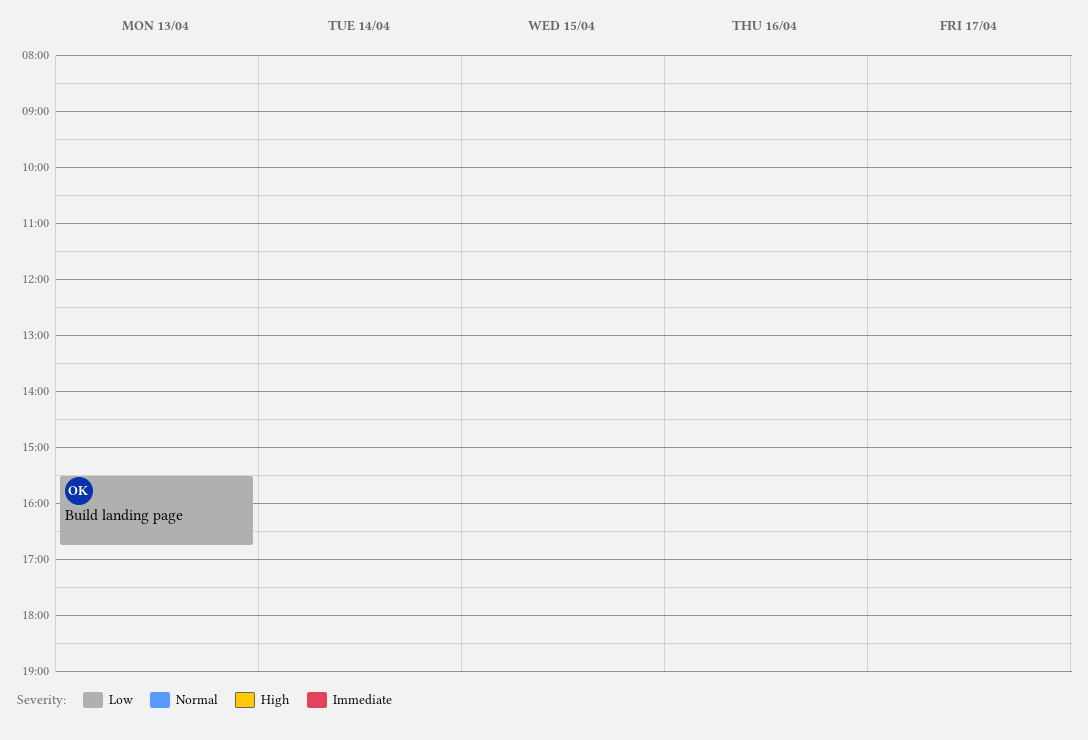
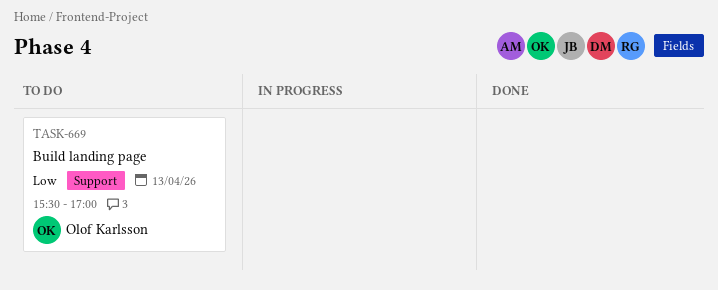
Build landing page, ends: 16:45 -> 17:00

